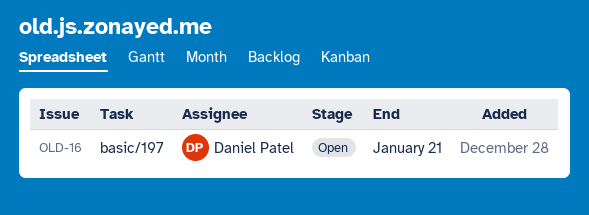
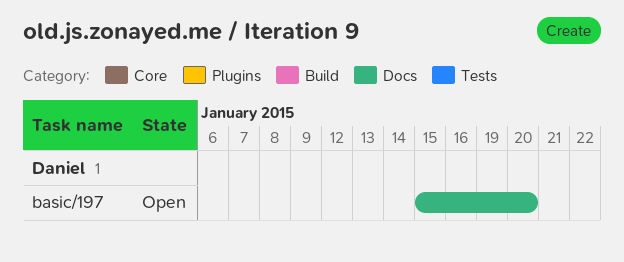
basic/197, due: Jan 21 -> Jan 20

